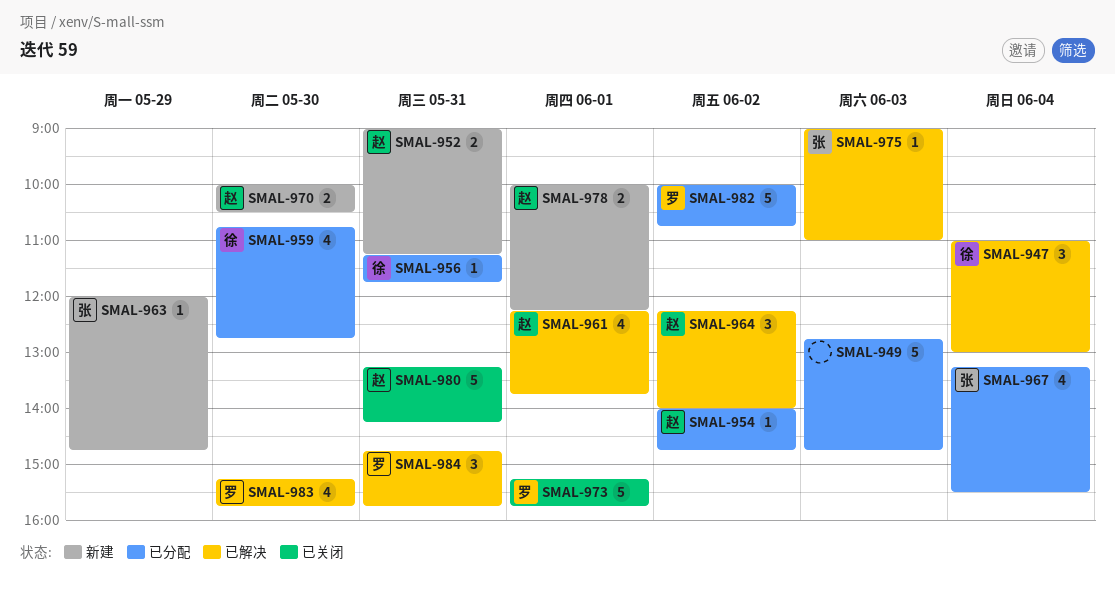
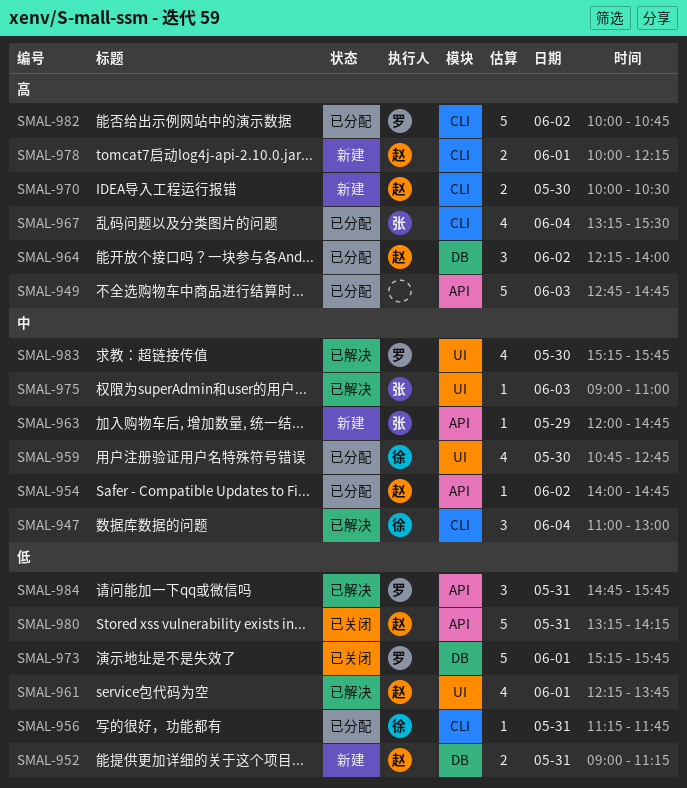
SMAL-964, status: 已解决 -> 已分配

